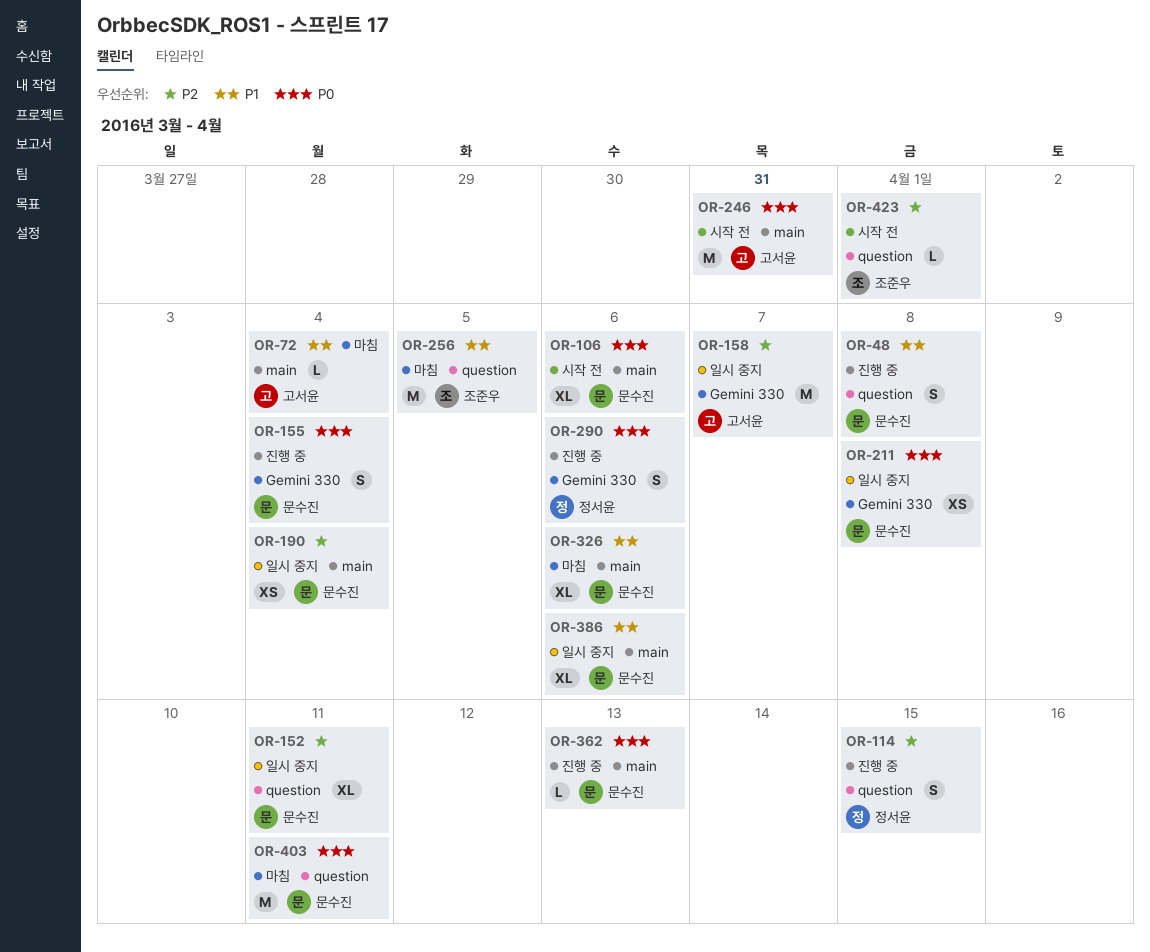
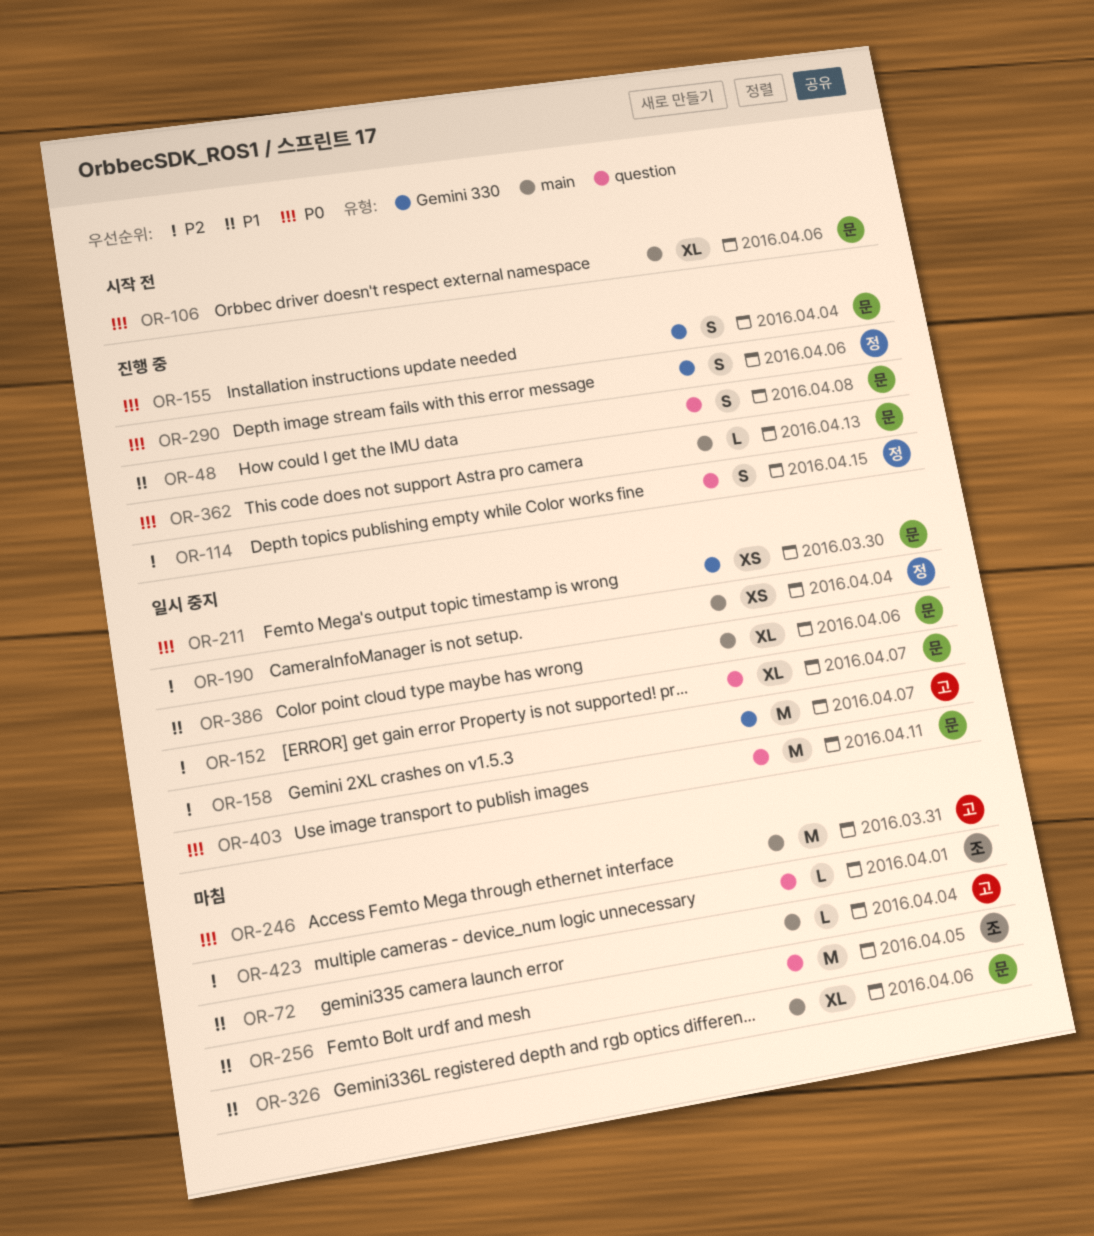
OR-152, due: Apr 11 -> Apr 7
OR-190, owner: 문수진 -> 정서윤
OR-211, due: Apr 8 -> Mar 30
OR-246, status: 시작 전 -> 마침
OR-403, status: 마침 -> 일시 중지
OR-423, status: 시작 전 -> 마침

